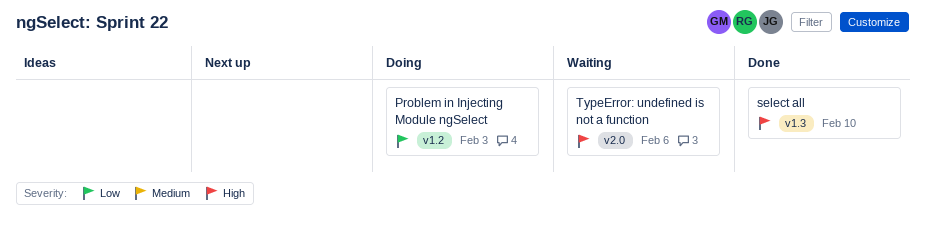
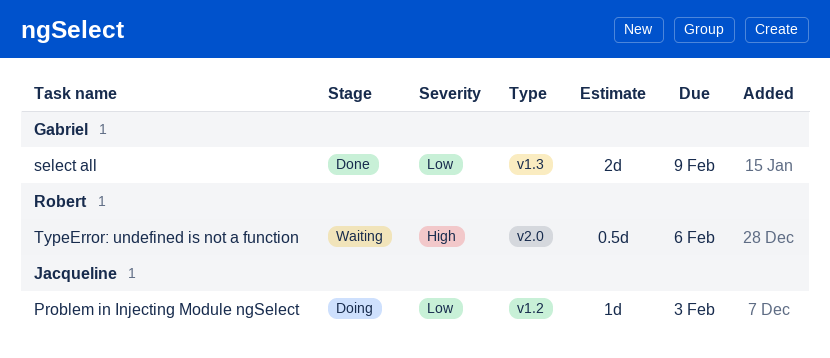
select all, priority: High -> Low
select all, due: Feb 10 -> Feb 9

